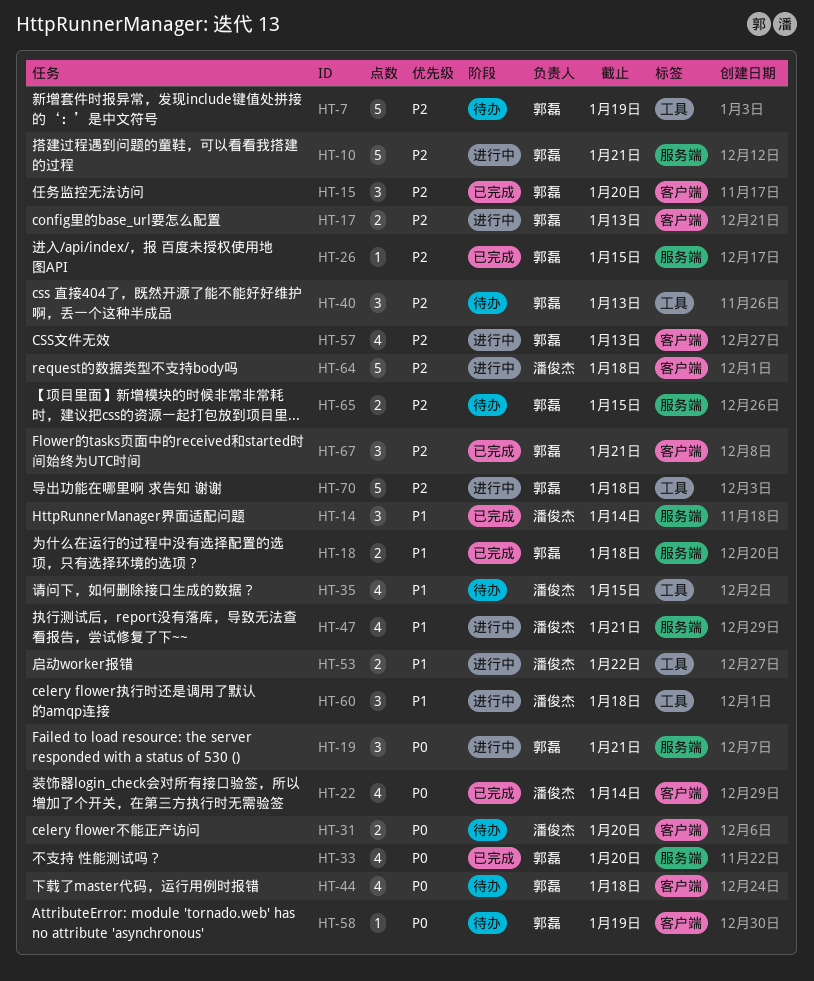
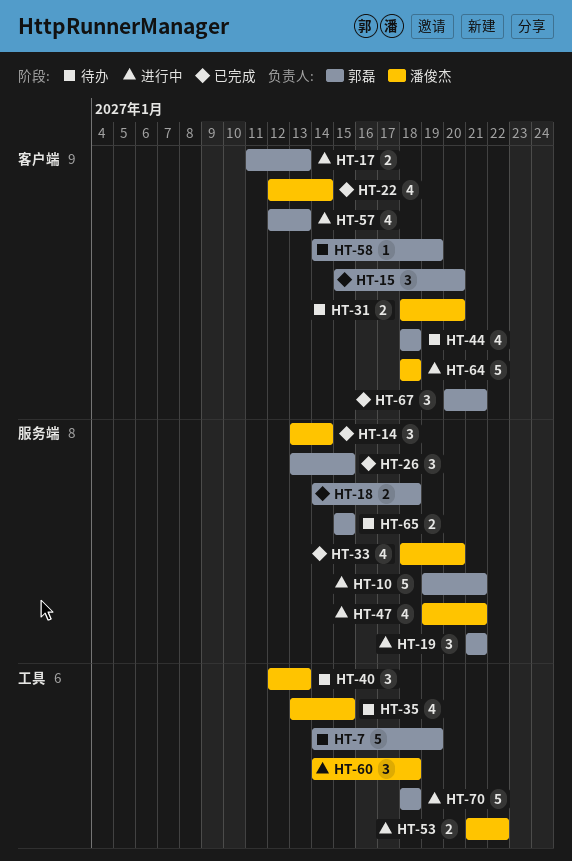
HT-26, estimate: 1 -> 3
HT-33, owner: 郭磊 -> 潘俊杰
HT-40, owner: 郭磊 -> 潘俊杰

